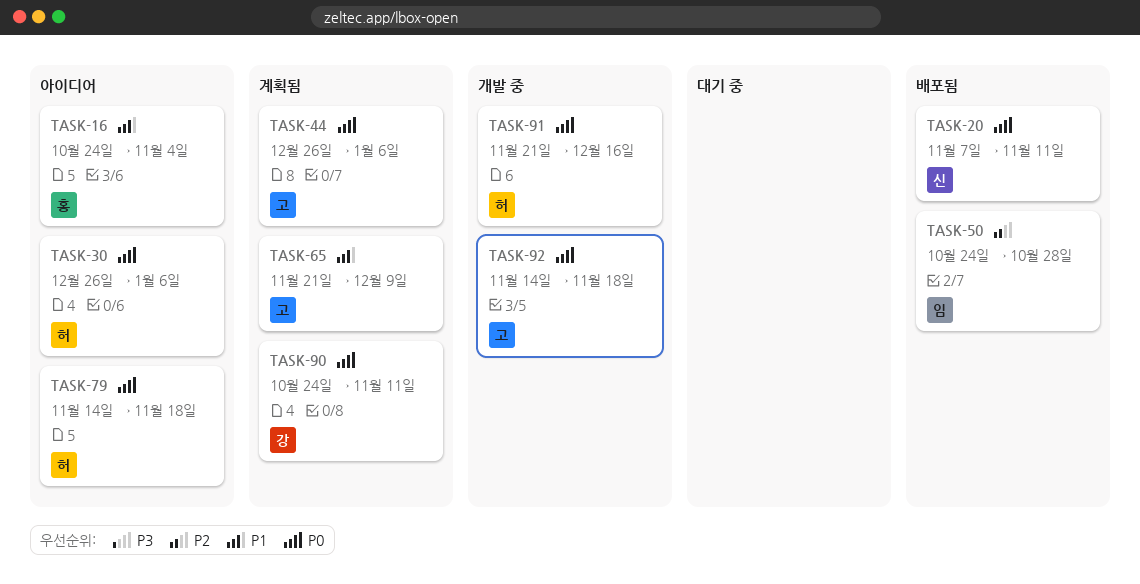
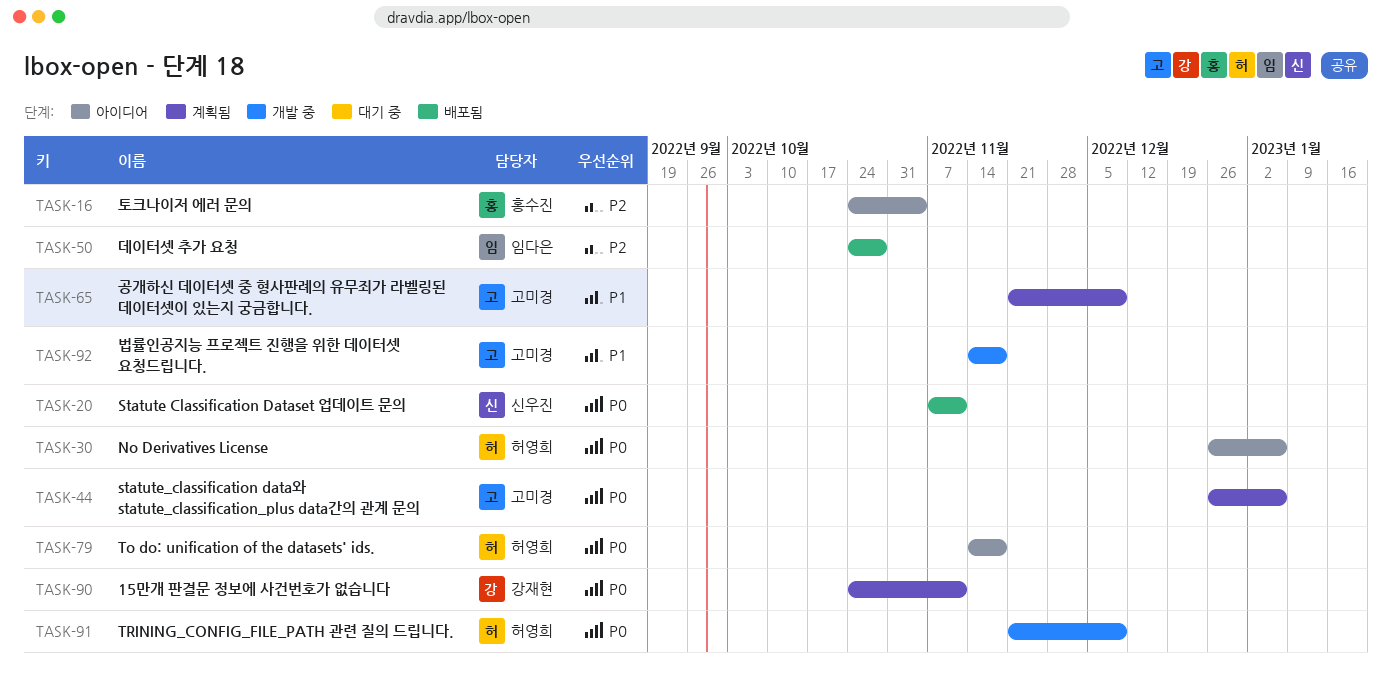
TASK-16, priority: P1 -> P2
TASK-91, due: Dec 16 -> Dec 9
TASK-92, priority: P0 -> P1

